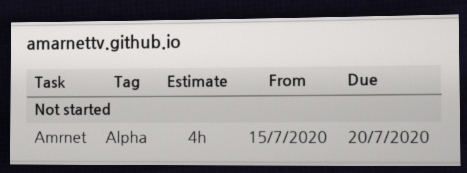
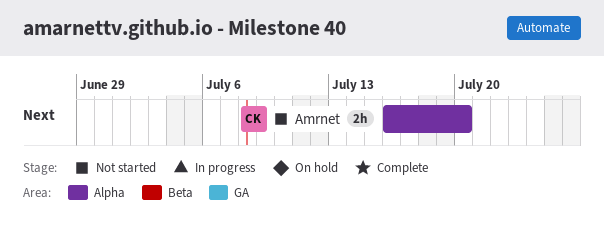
Amrnet, estimate: 4h -> 2h
Amrnet, start: Jul 15 -> Jul 16

